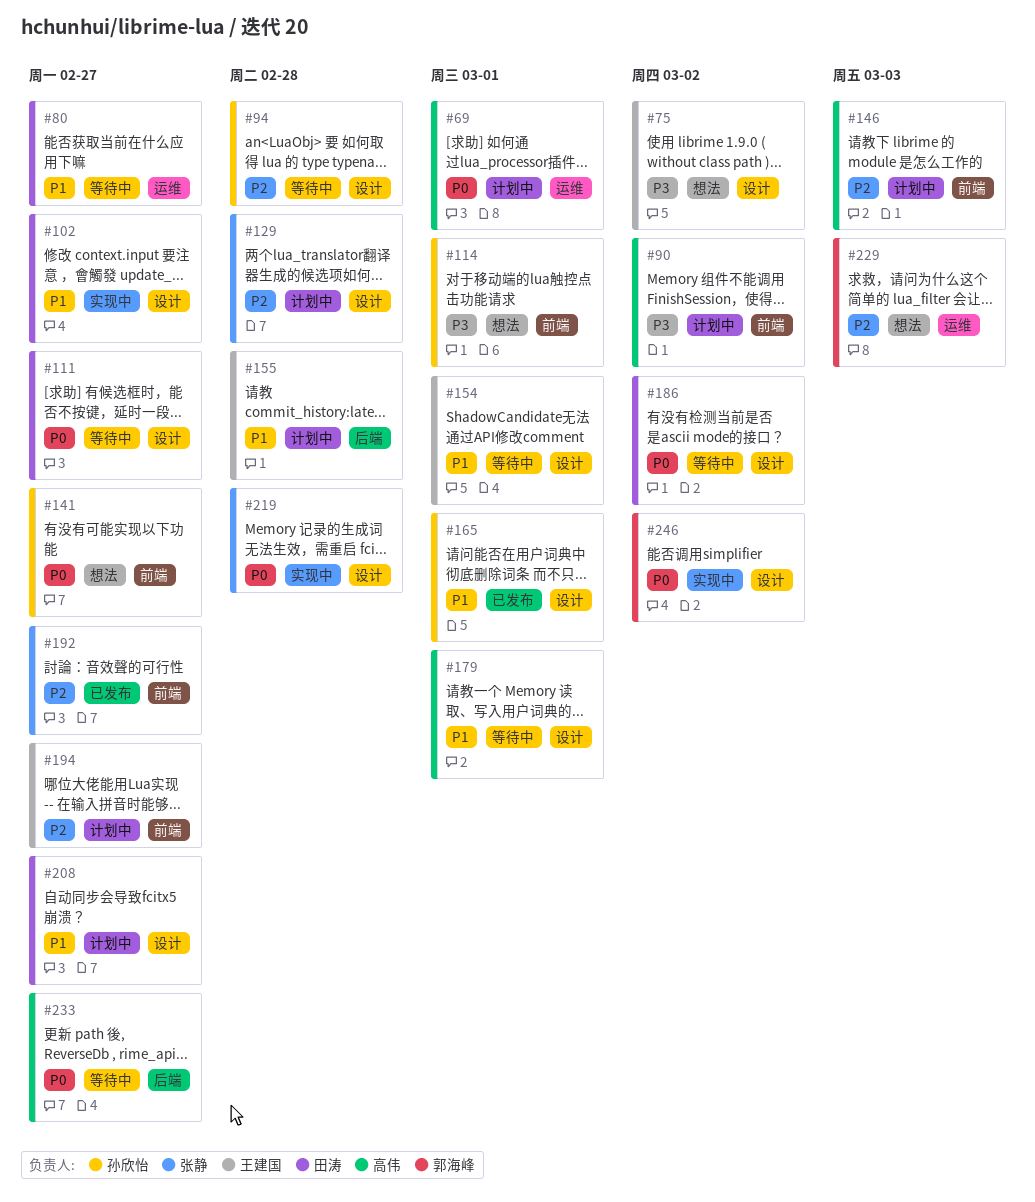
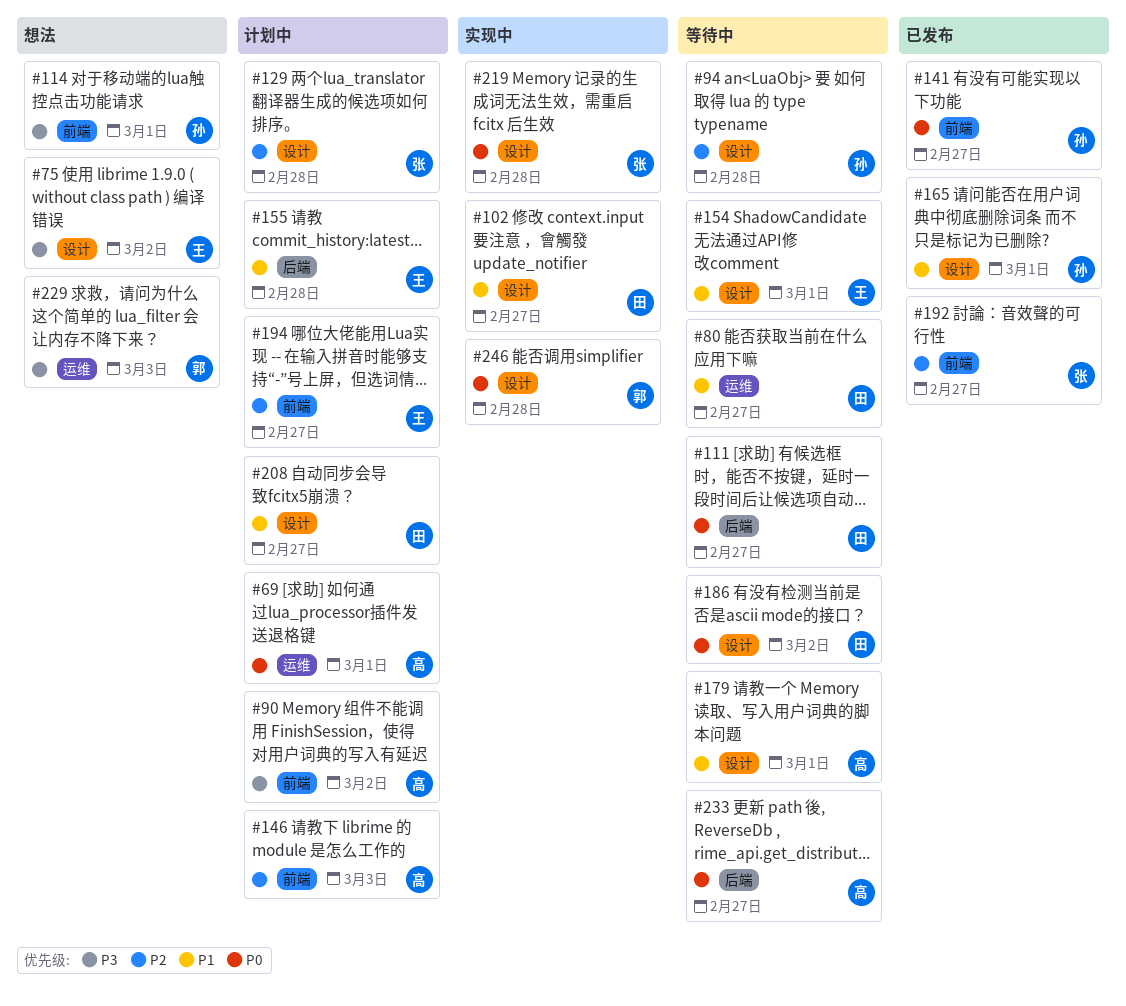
#111, label: 设计 -> 后端
#141, status: 想法 -> 已发布
#229, priority: P2 -> P3
#246, due: Mar 2 -> Feb 28

